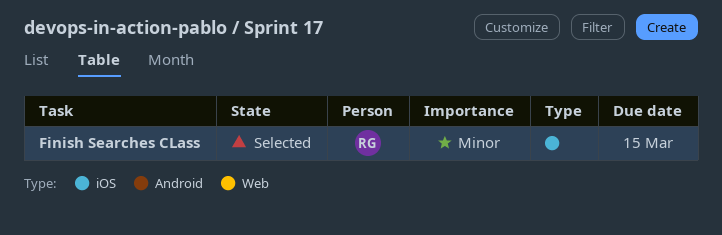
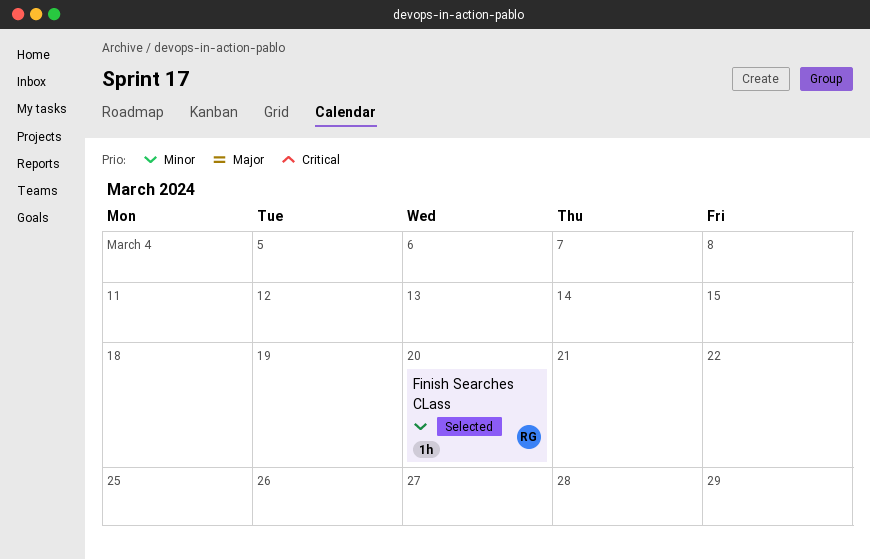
Finish Searches CLass, due: Mar 15 -> Mar 20

